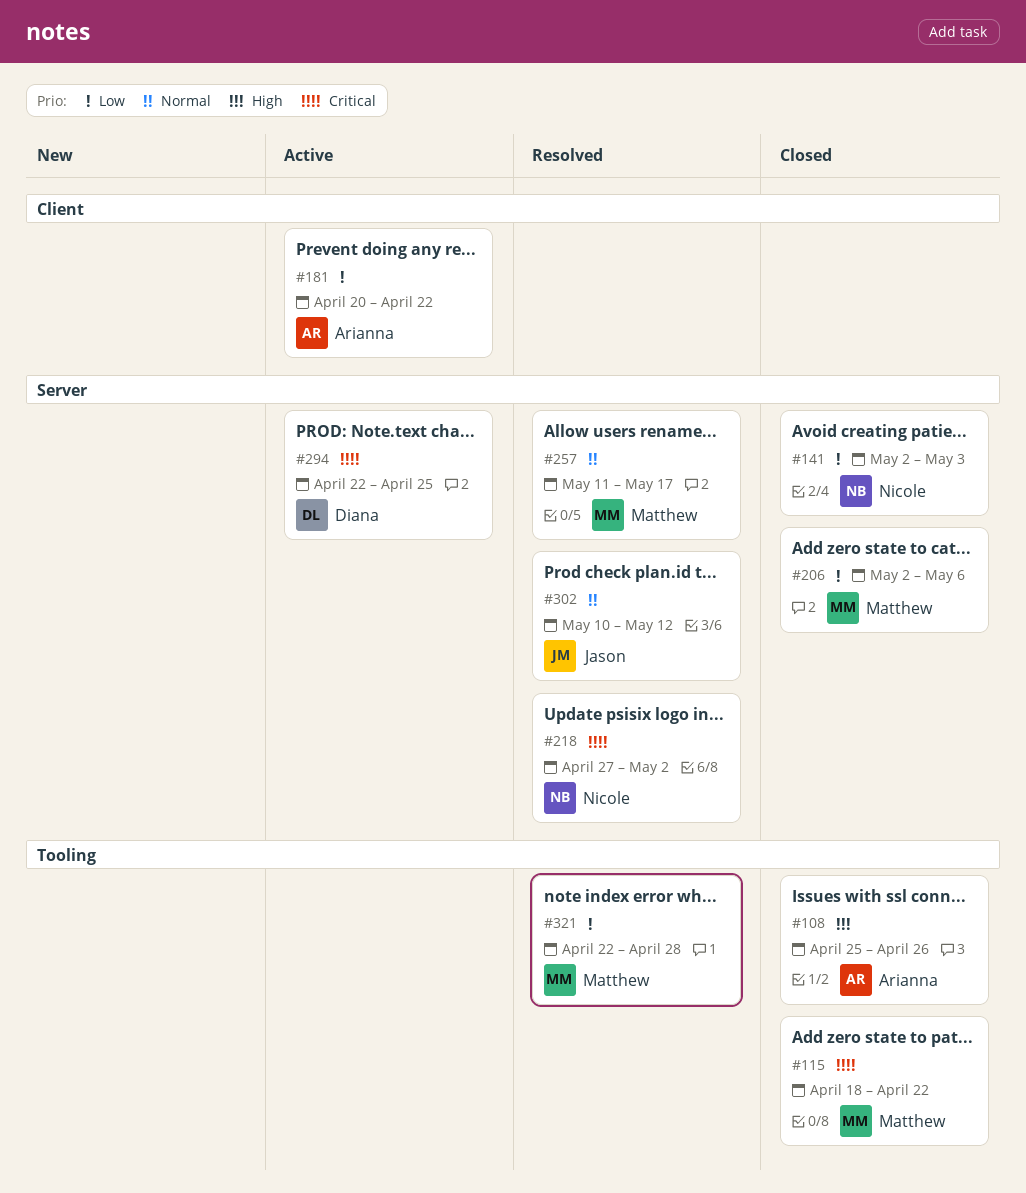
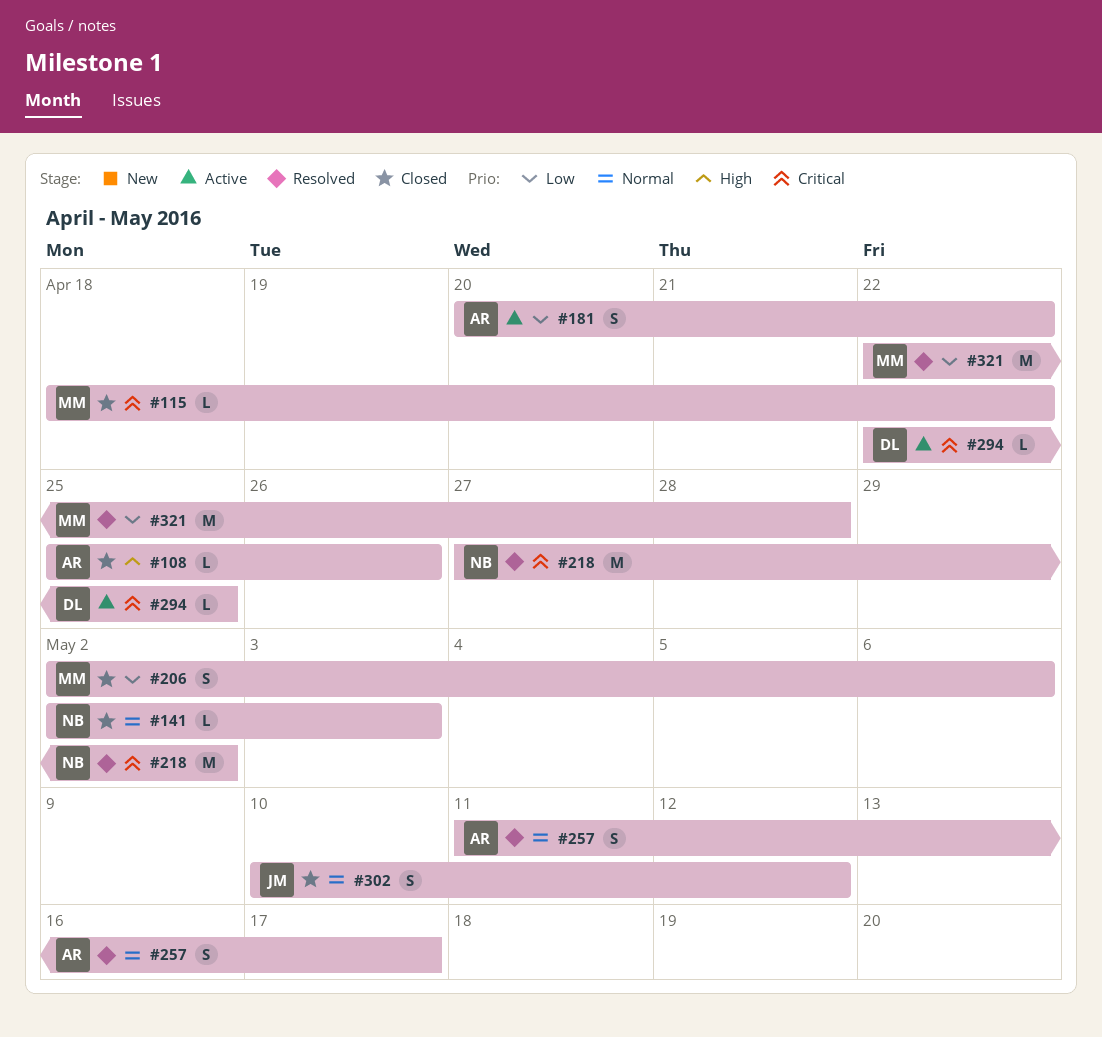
#141, priority: Low -> Normal
#257, owner: Matthew -> Arianna
#302, status: Resolved -> Closed

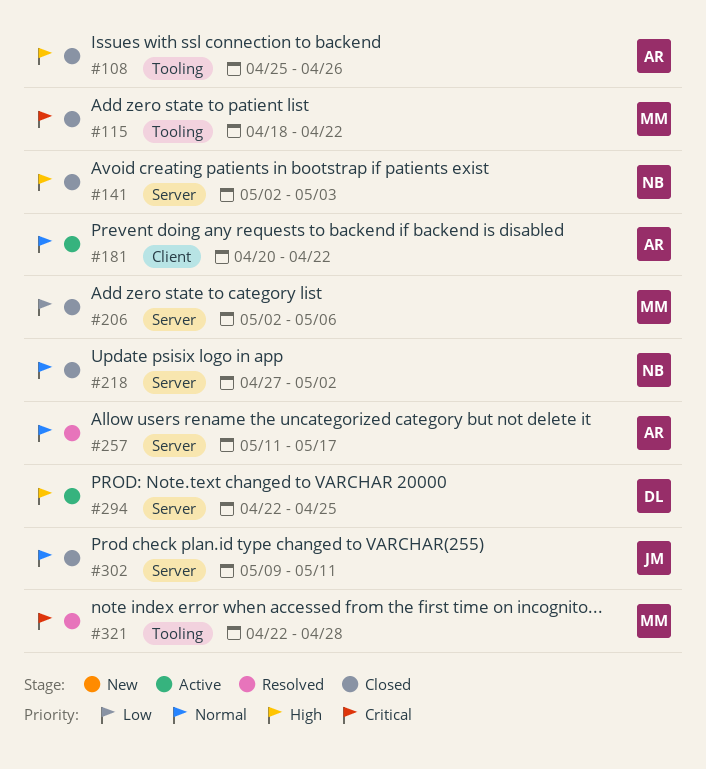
#141, priority: Normal -> High
#181, priority: Low -> Normal
#218, status: Resolved -> Closed
#218, priority: Critical -> Normal
#294, priority: Critical -> High
#302, start: May 10 -> May 9
#302, due: May 12 -> May 11
#321, priority: Low -> Critical

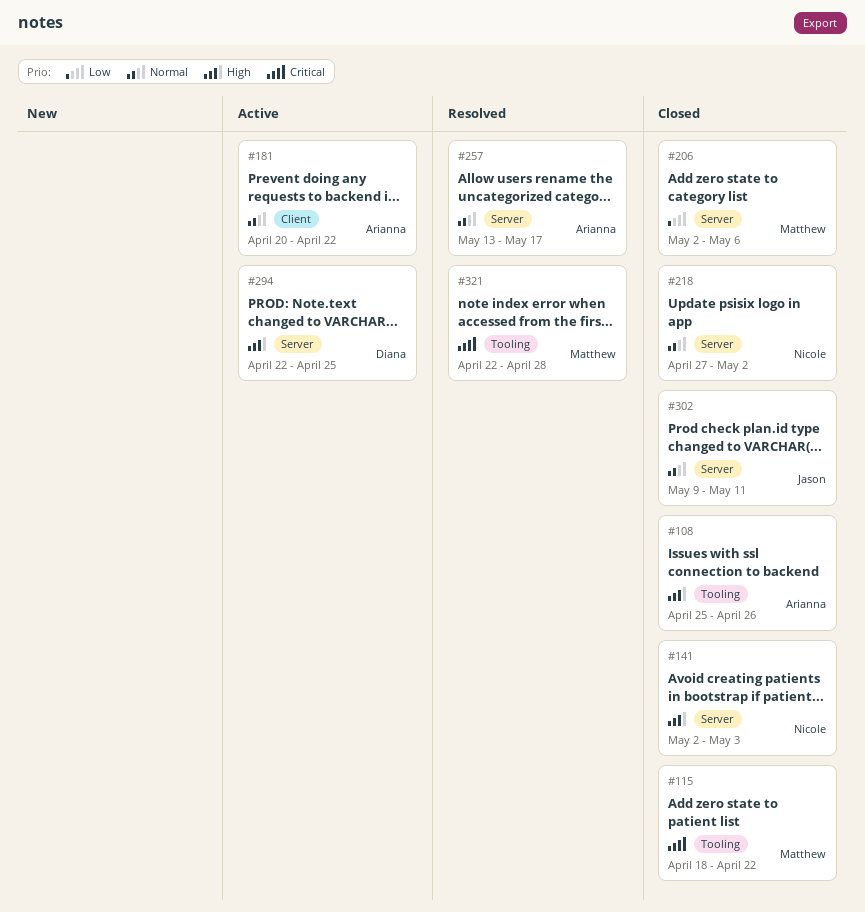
#257, start: May 11 -> May 13

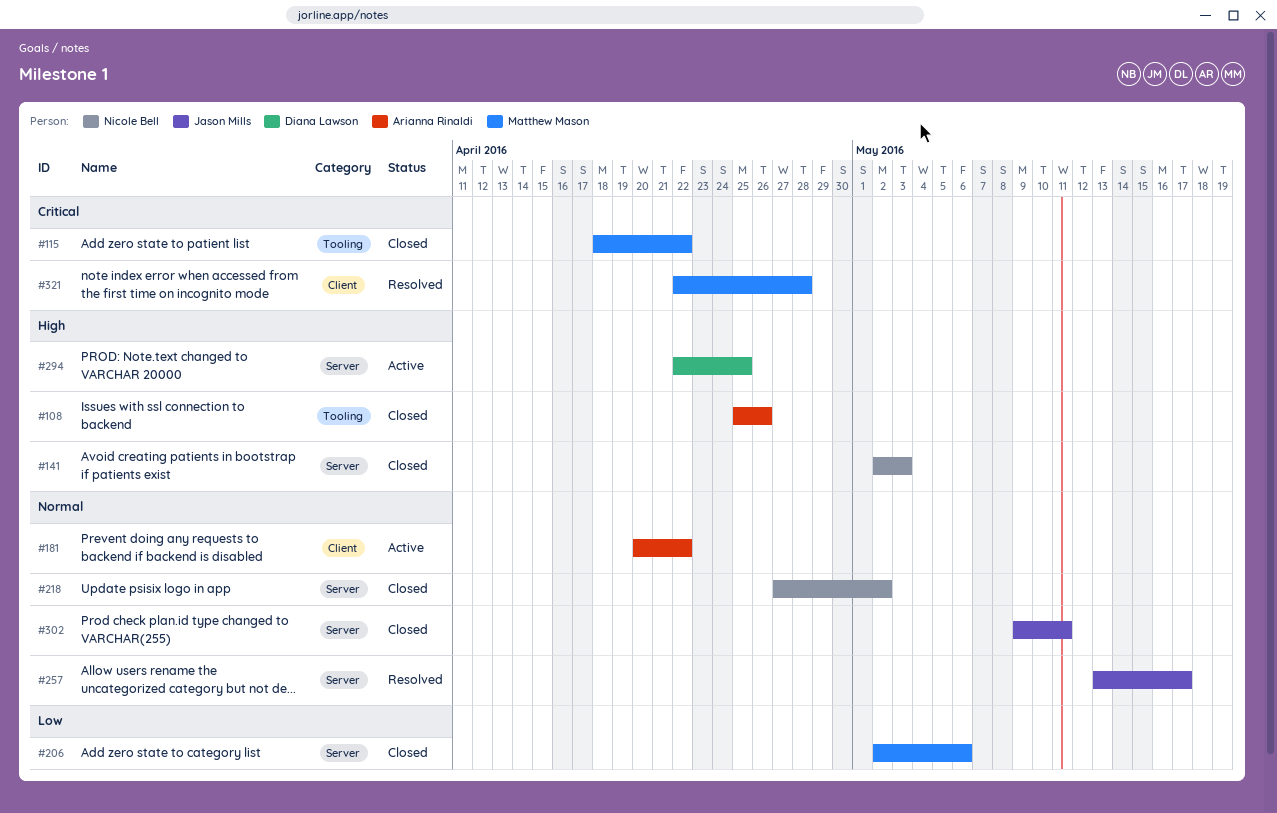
#257, owner: Arianna Rinaldi -> Jason Mills
#321, label: Tooling -> Client

